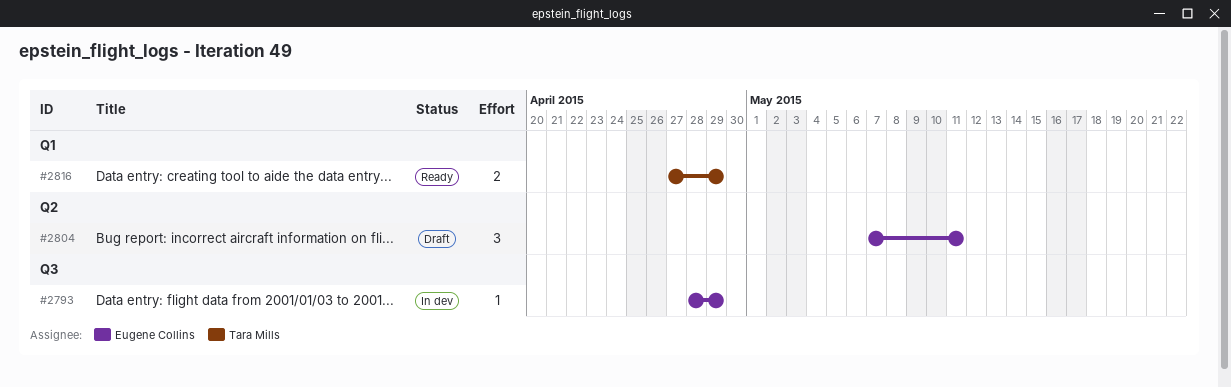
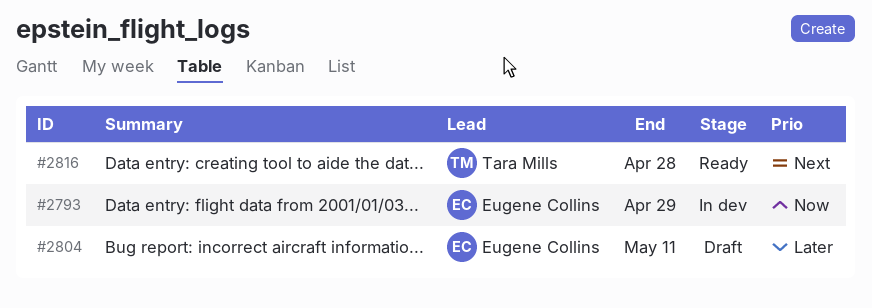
#2816, due: Apr 29 -> Apr 28

